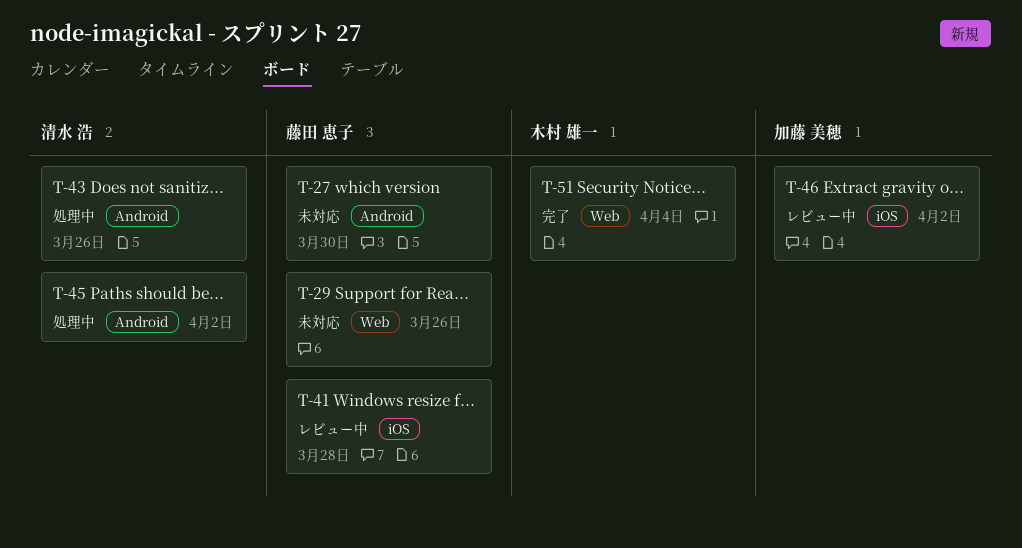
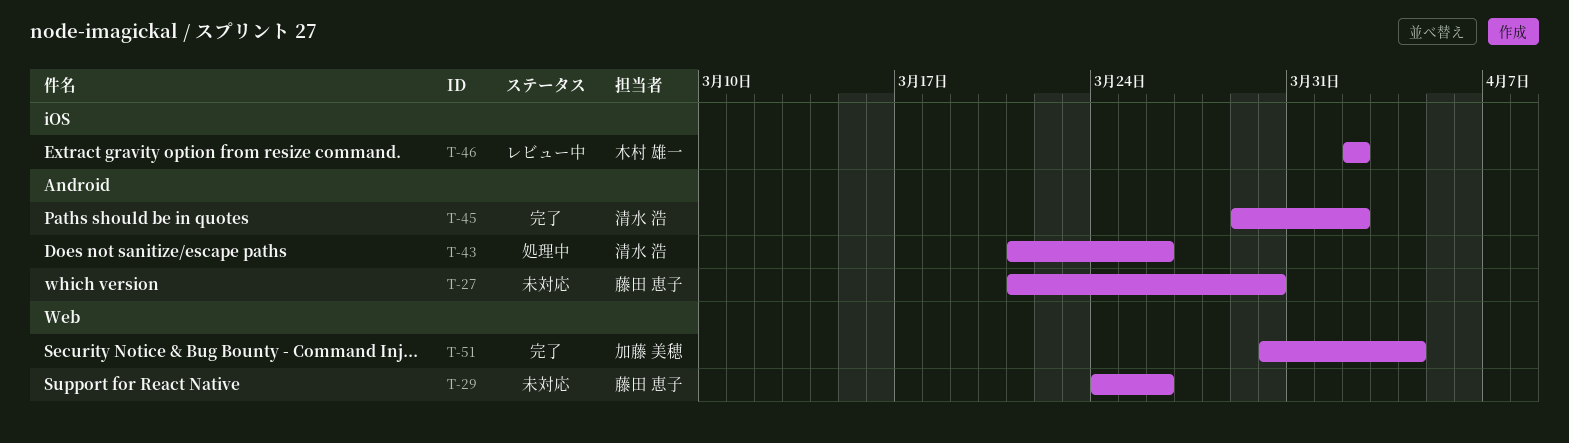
T-41: present -> none
T-45, status: 処理中 -> 完了
T-46, owner: 加藤 美穂 -> 木村 雄一
T-51, owner: 木村 雄一 -> 加藤 美穂

